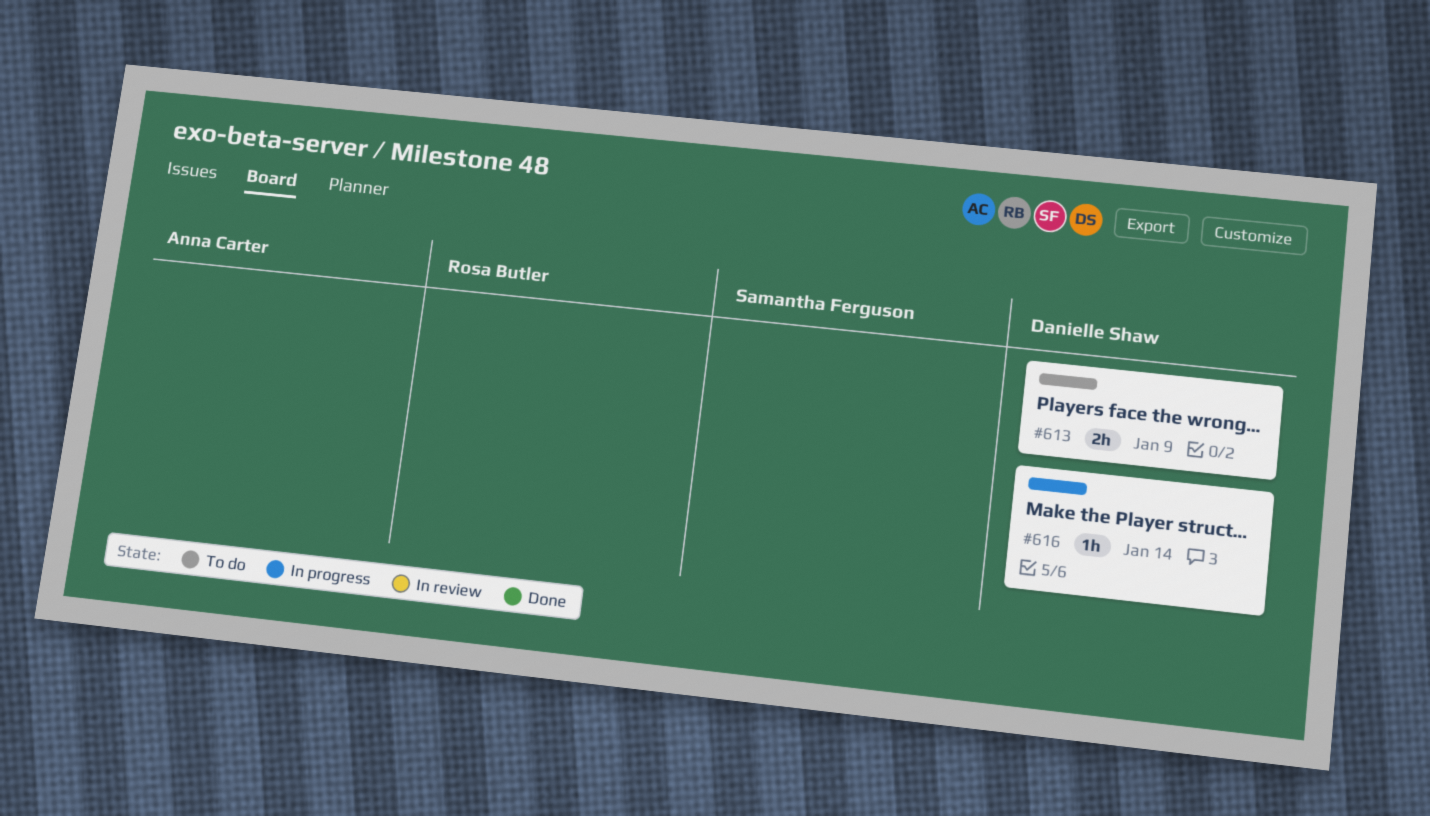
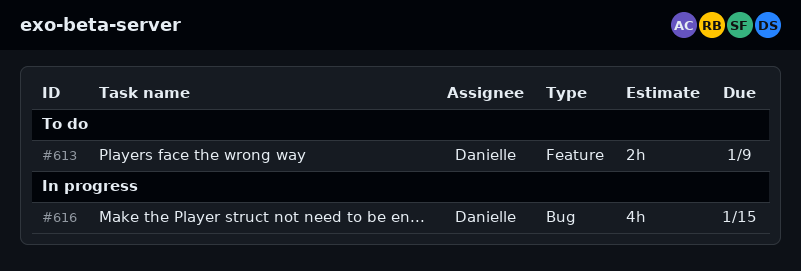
#616, estimate: 1h -> 4h
#616, due: Jan 14 -> Jan 15

